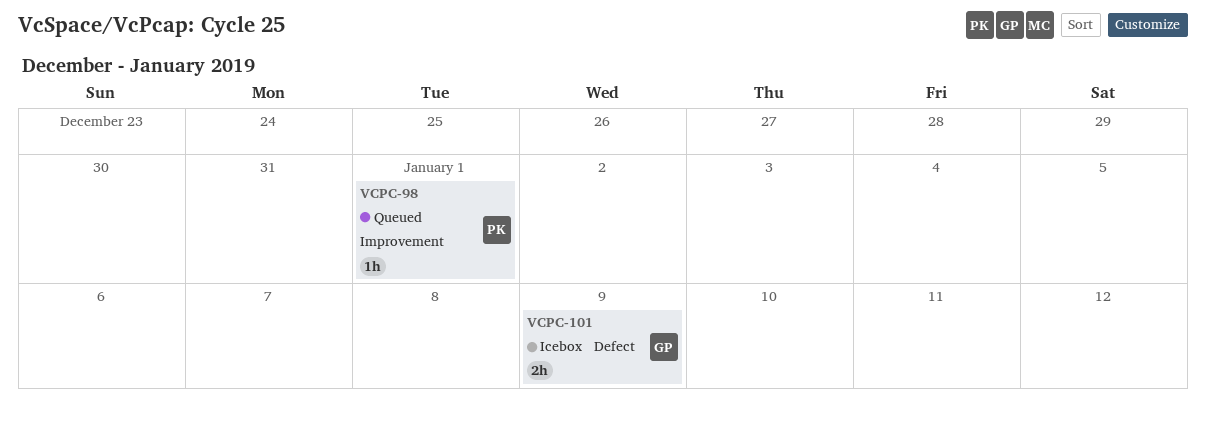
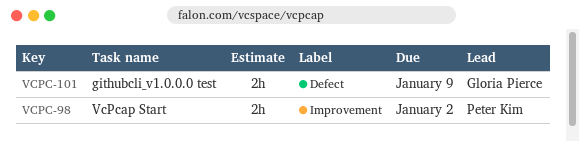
VCPC-98, estimate: 1h -> 2h
VCPC-98, due: Jan 1 -> Jan 2

